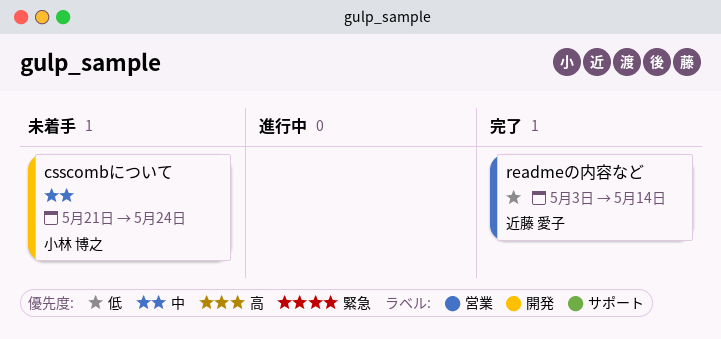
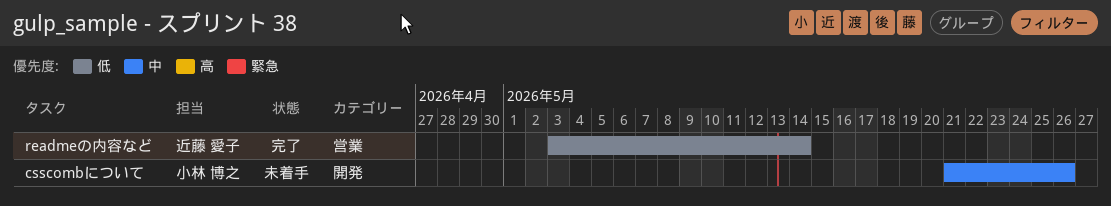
csscombについて, due: May 24 -> May 26

